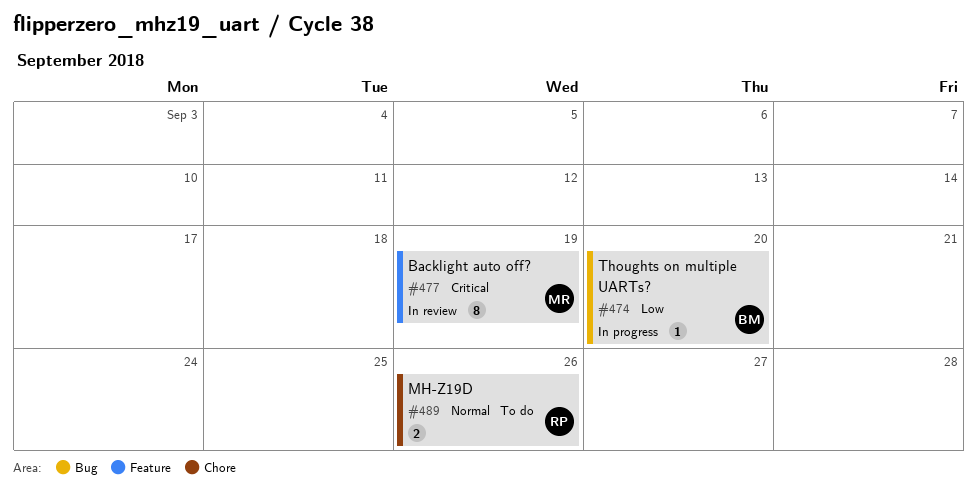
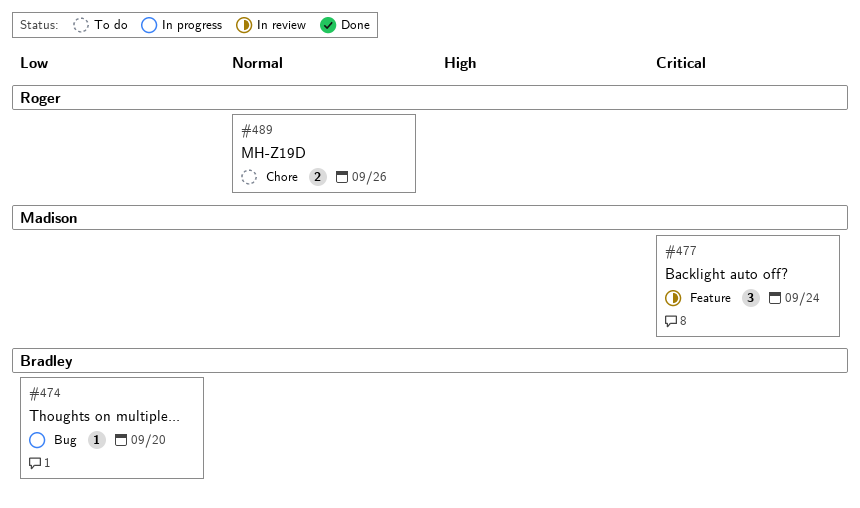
#477, estimate: 8 -> 3
#477, due: Sep 19 -> Sep 24

